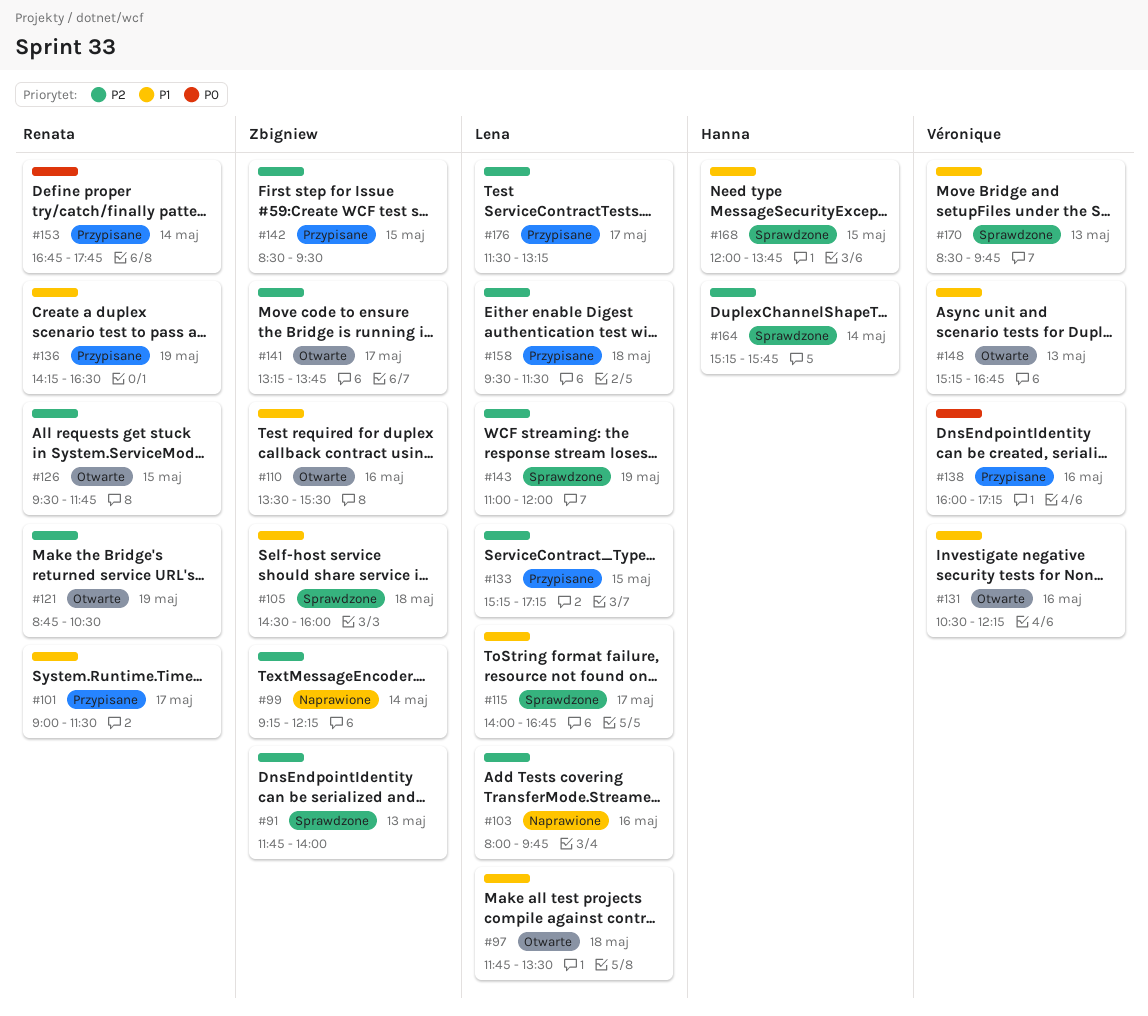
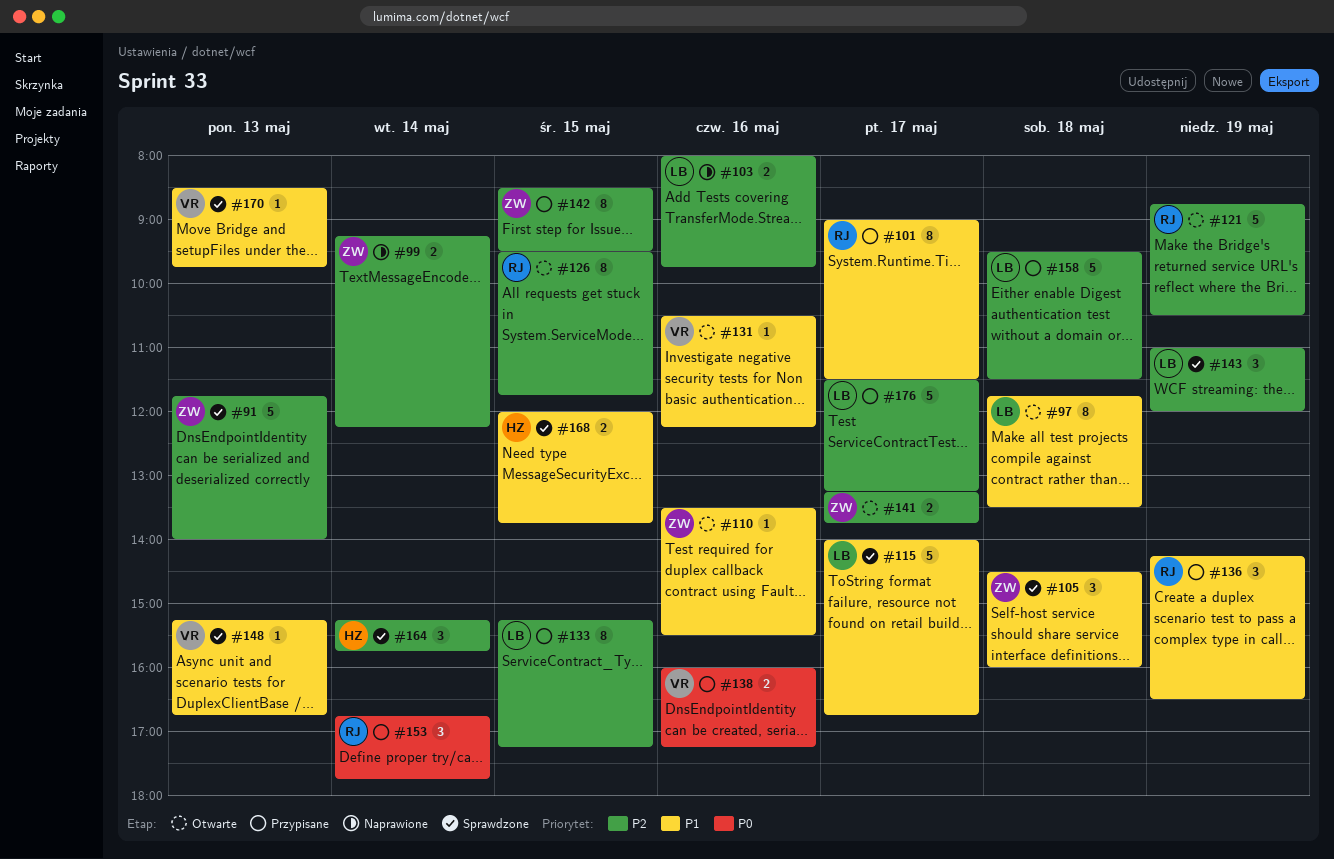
#148, status: Otwarte -> Sprawdzone

